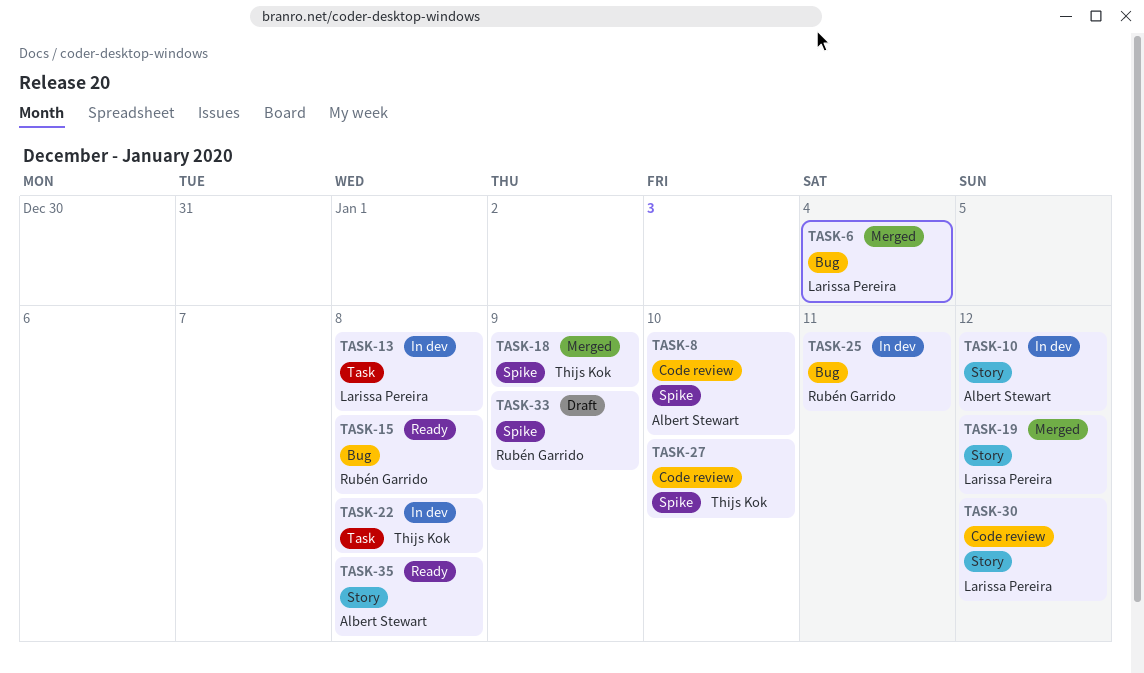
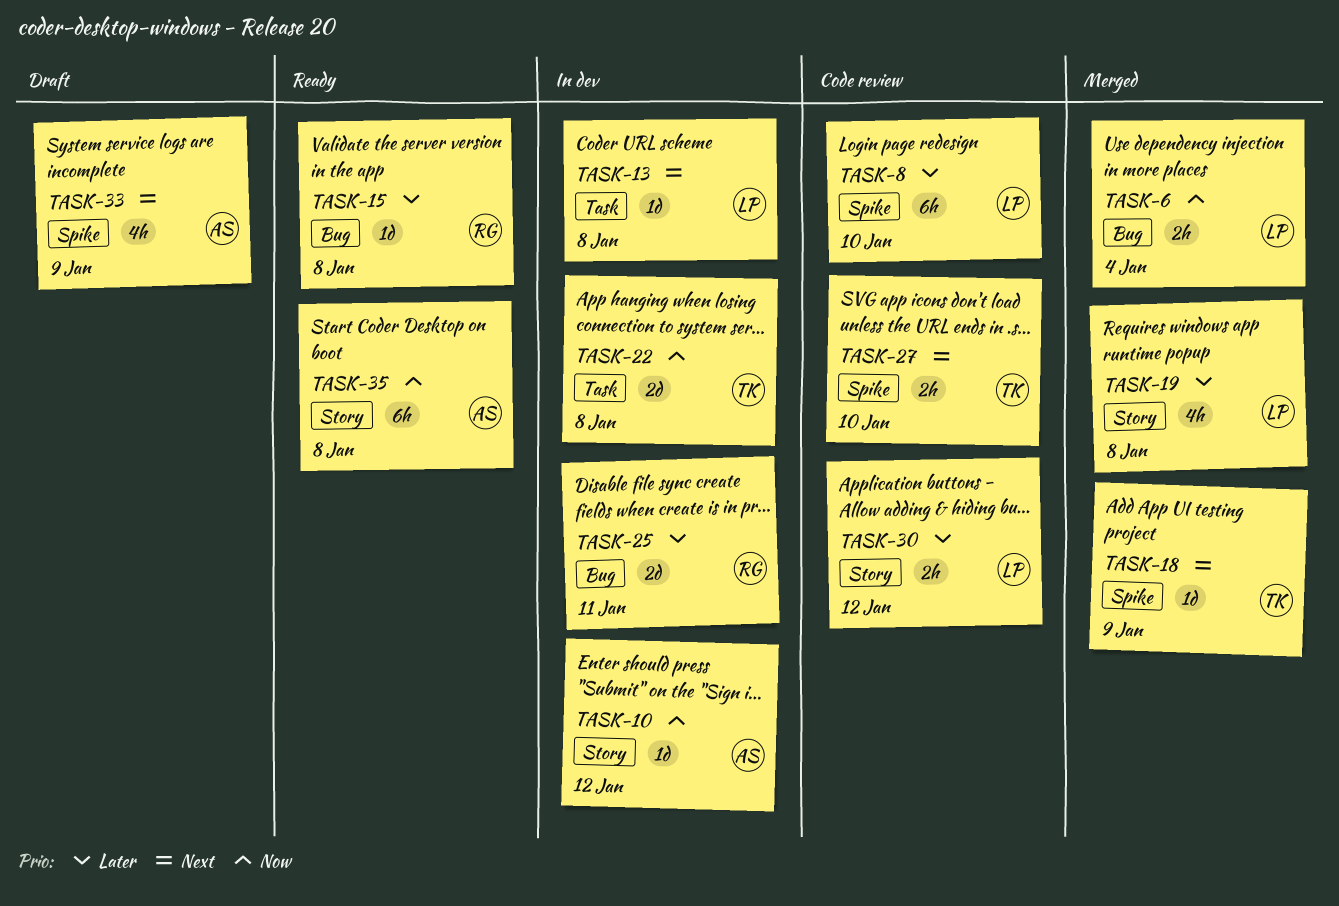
TASK-8, owner: Albert Stewart -> Larissa Pereira
TASK-19, due: Jan 12 -> Jan 8
TASK-33, owner: Rubén Garrido -> Albert Stewart

